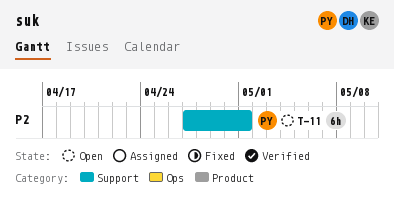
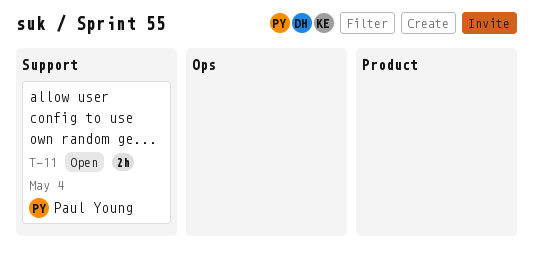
T-11, estimate: 6h -> 2h
T-11, due: May 1 -> May 4

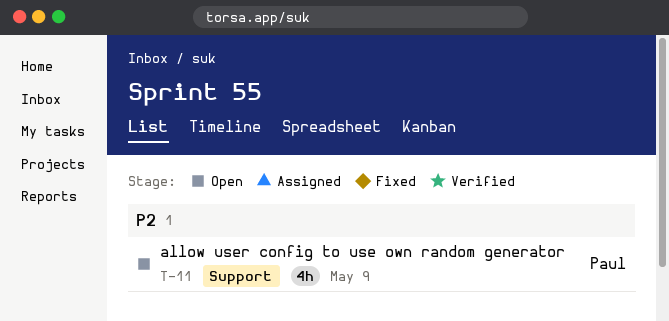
T-11, estimate: 2h -> 4h
T-11, due: May 4 -> May 9

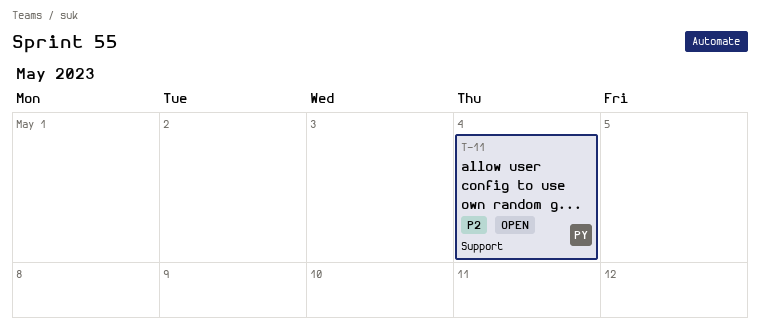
T-11, due: May 9 -> May 4

